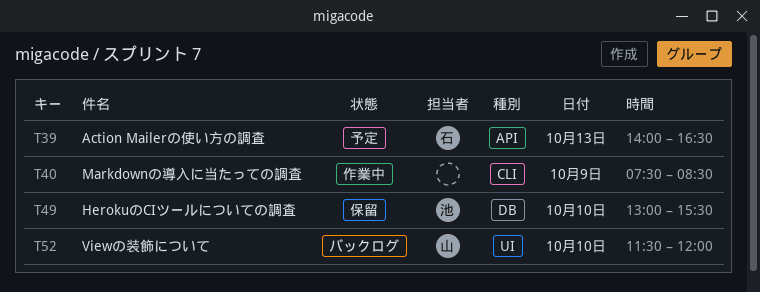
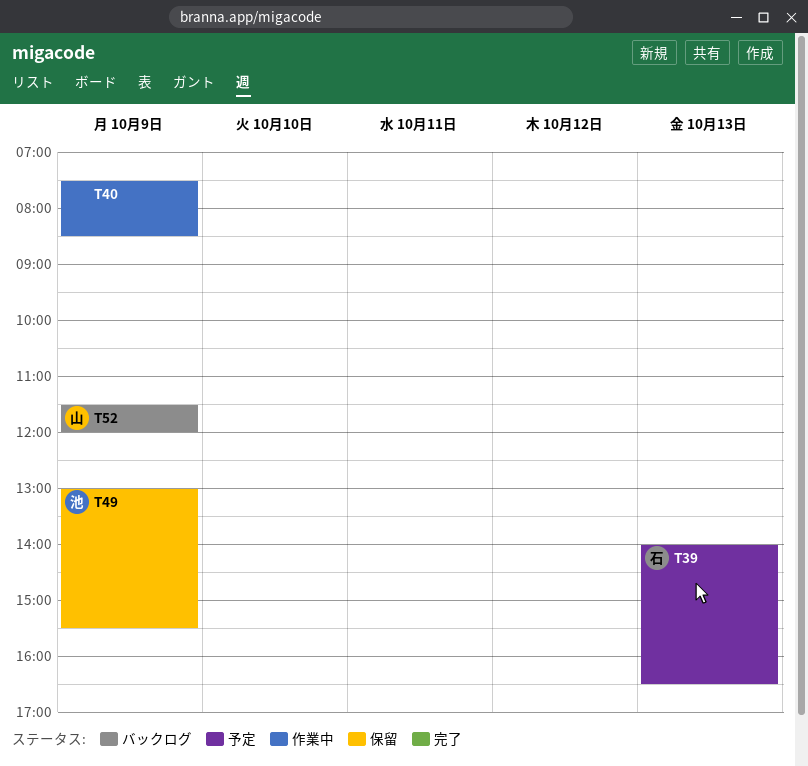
T49, day: Oct 10 -> Oct 9
T52, day: Oct 10 -> Oct 9

